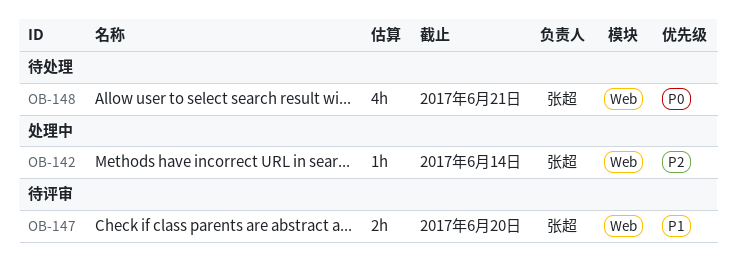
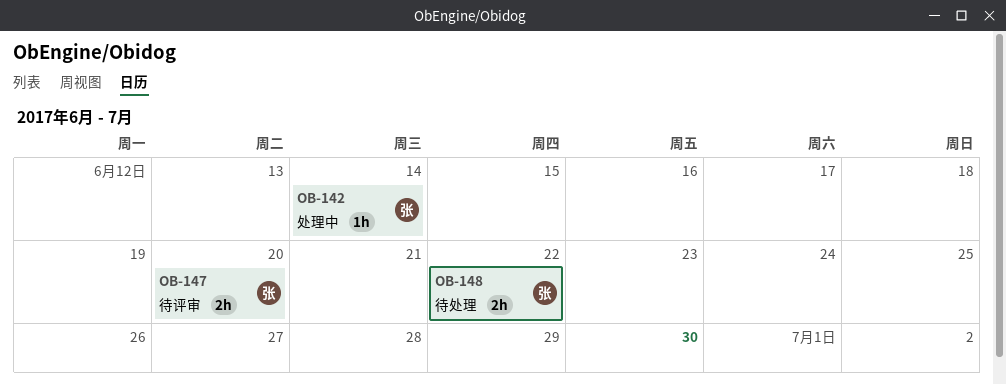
OB-148, estimate: 4h -> 2h
OB-148, due: Jun 21 -> Jun 22

